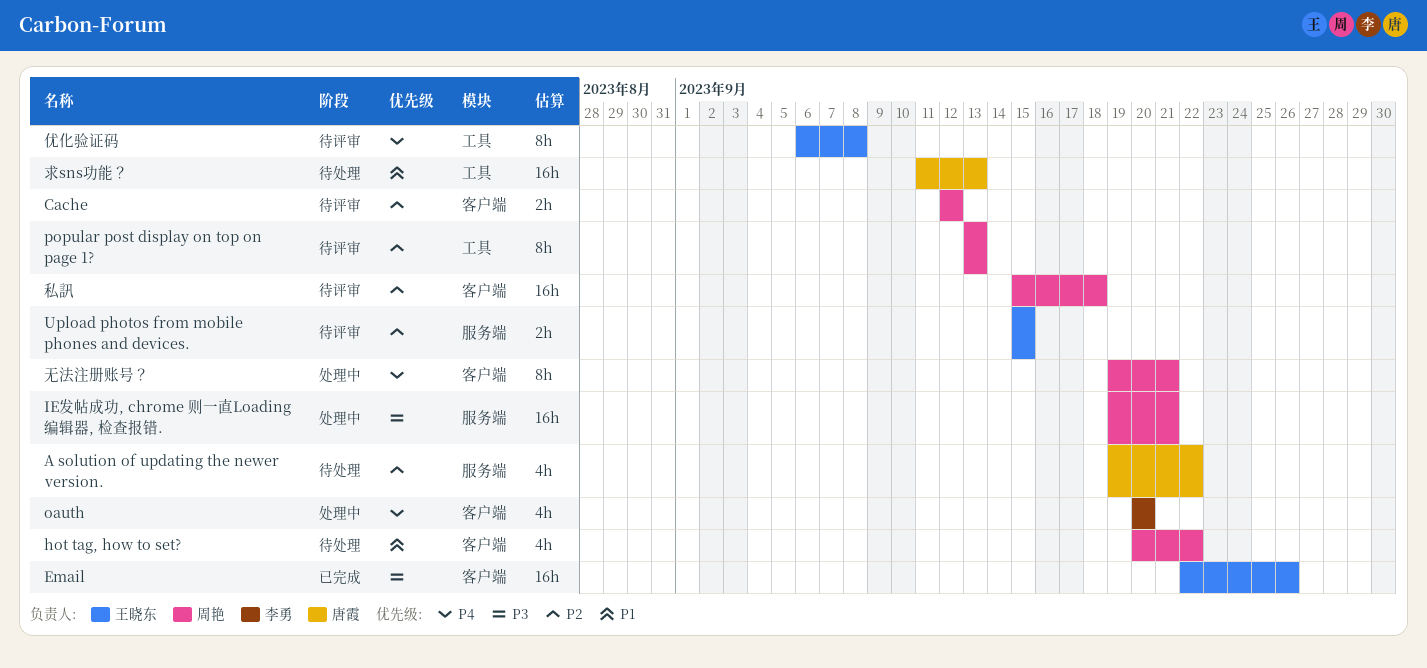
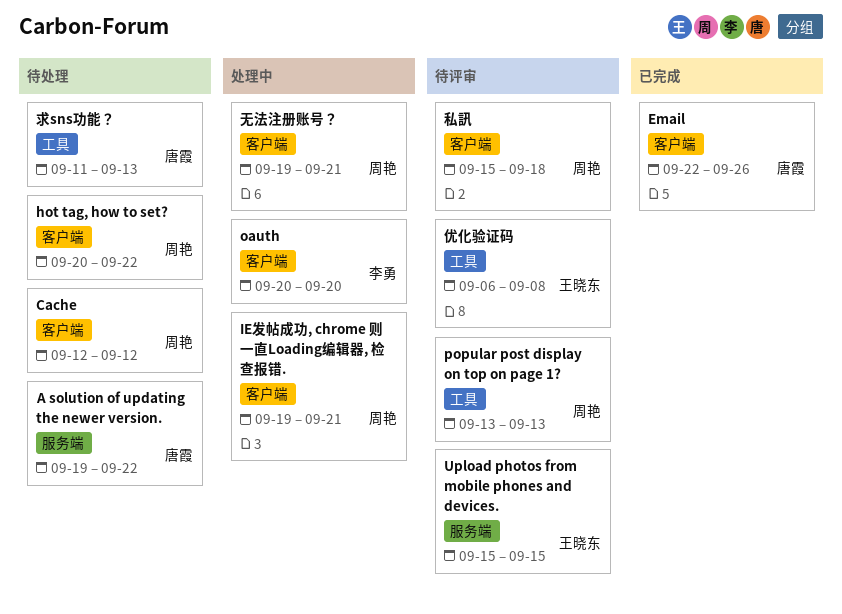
Cache, status: 待评审 -> 待处理
Email, owner: 王晓东 -> 唐霞
IE发帖成功, chrome 则一直Loading编辑器, 检查报错., label: 服务端 -> 客户端

